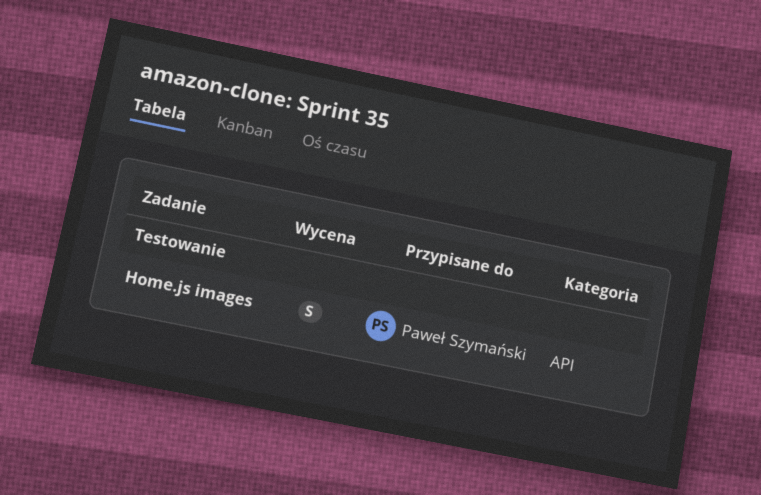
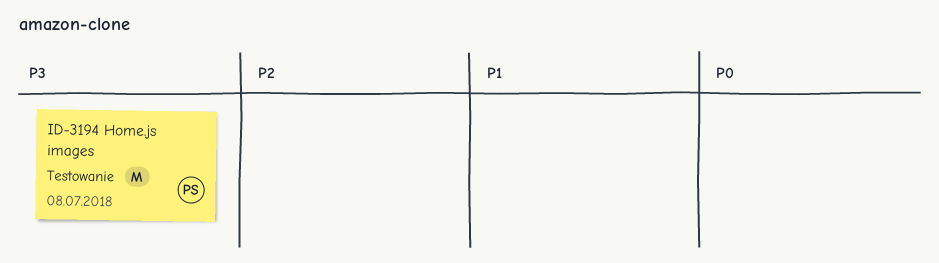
Home.js images, estimate: S -> M

